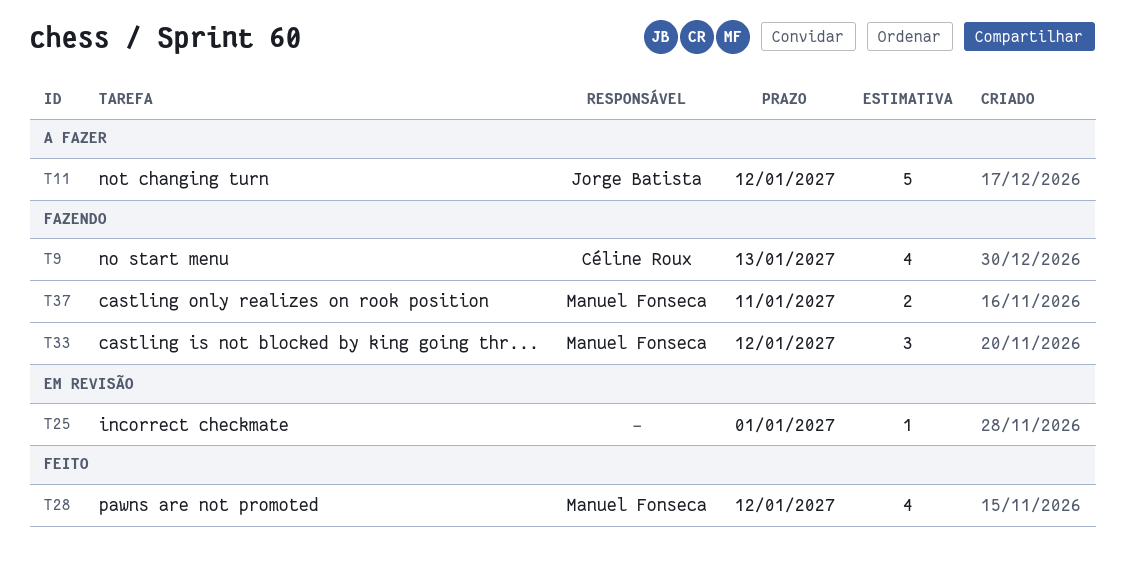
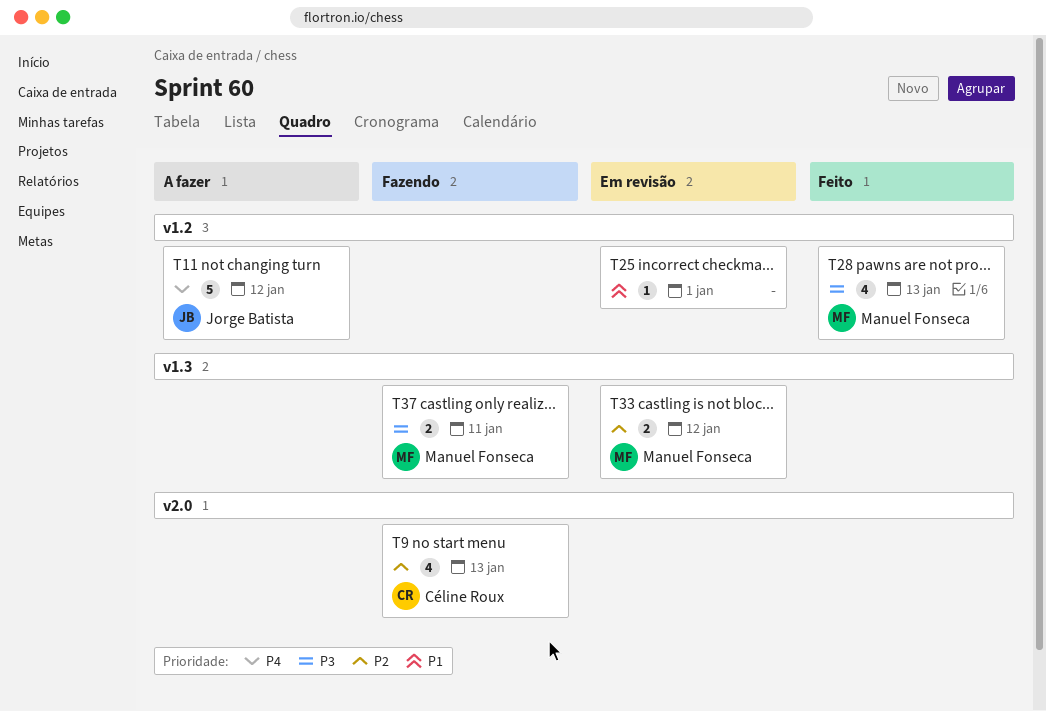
T28, due: Jan 12 -> Jan 13
T33, status: Fazendo -> Em revisão
T33, estimate: 3 -> 2

